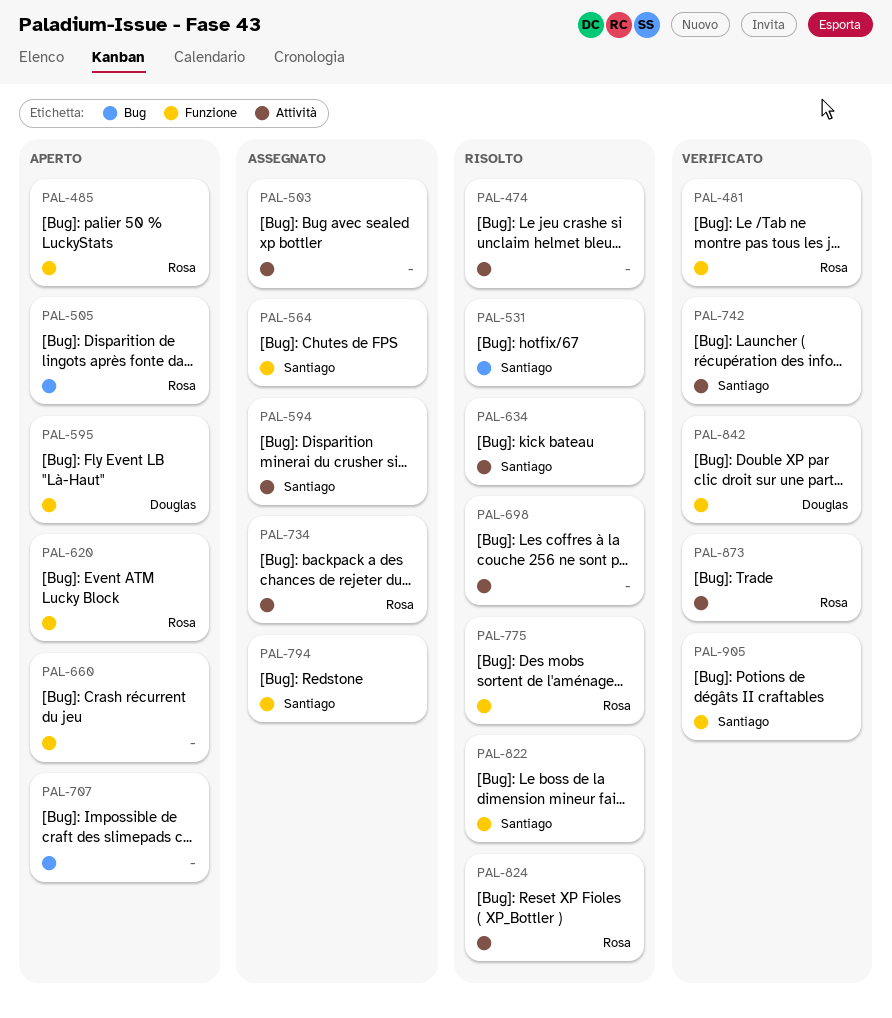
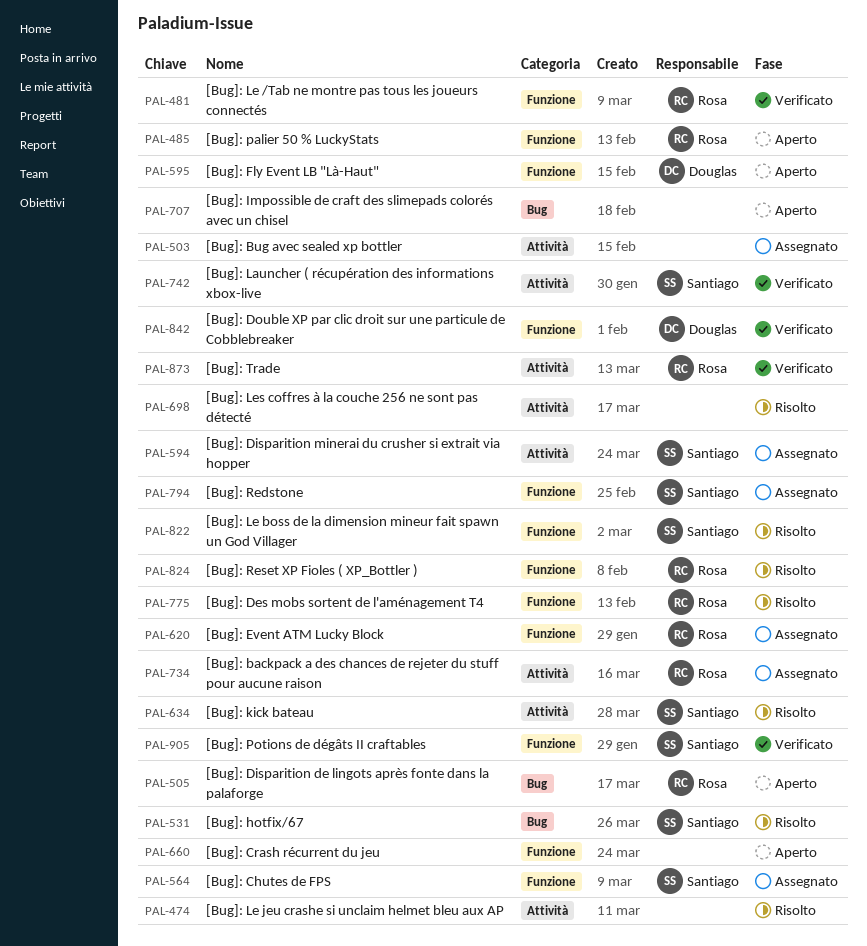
PAL-620, status: Aperto -> Assegnato
PAL-824, label: Attività -> Funzione

